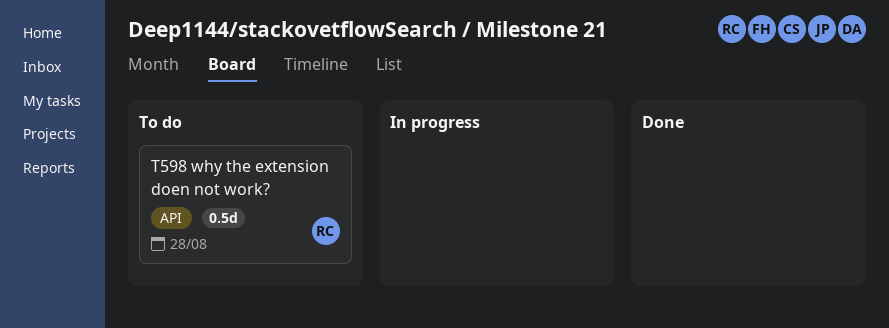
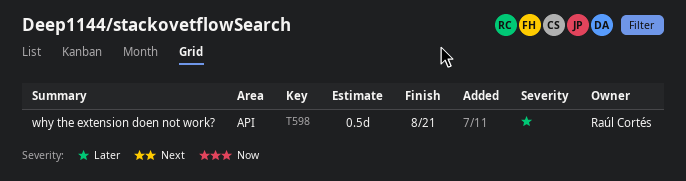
T598, due: Aug 28 -> Aug 21

